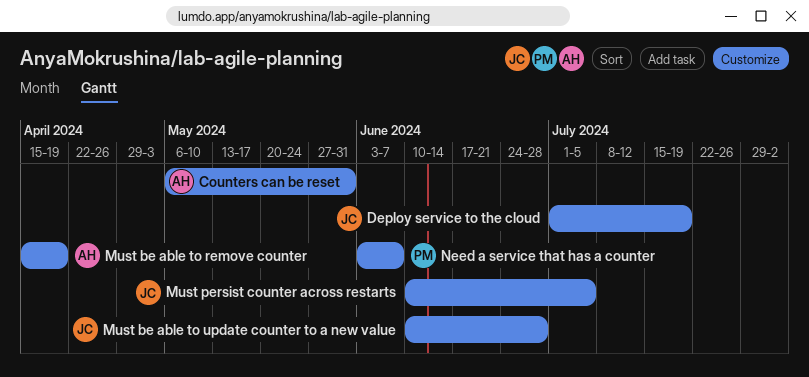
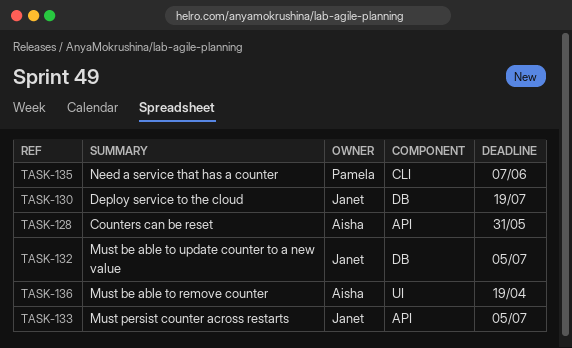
Must be able to update counter to a new value, due: Jun 28 -> Jul 5

